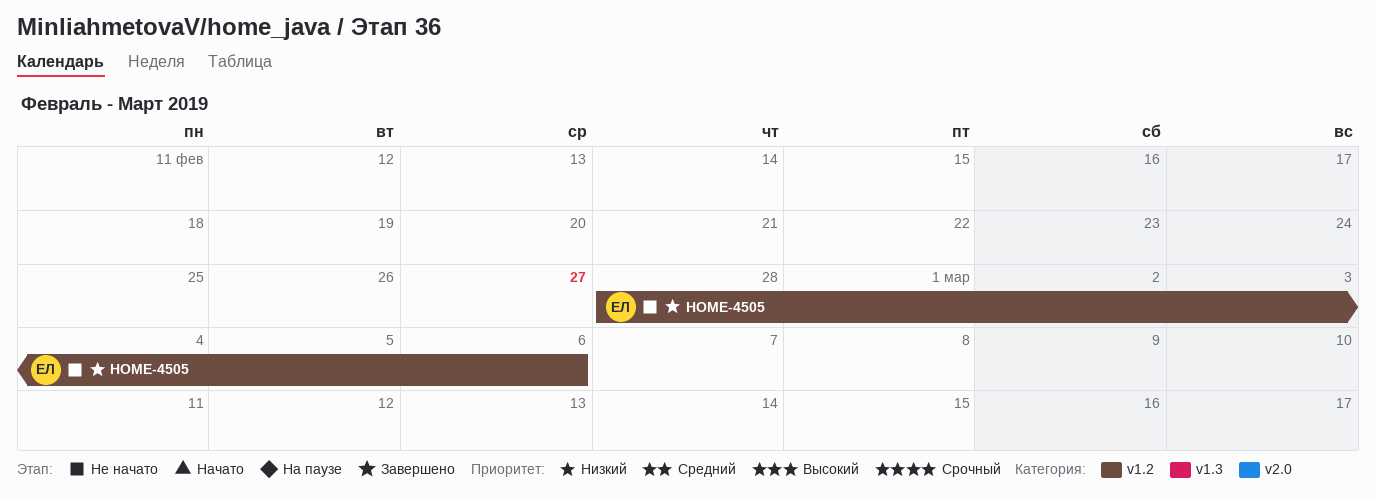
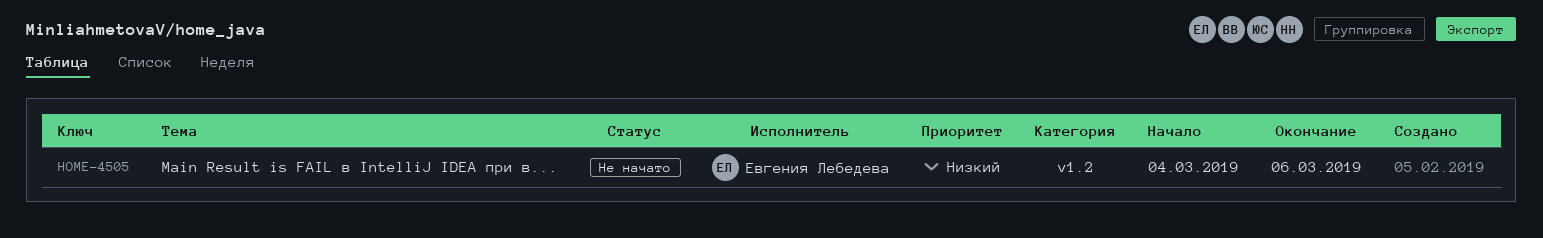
HOME-4505, start: Feb 28 -> Mar 4

